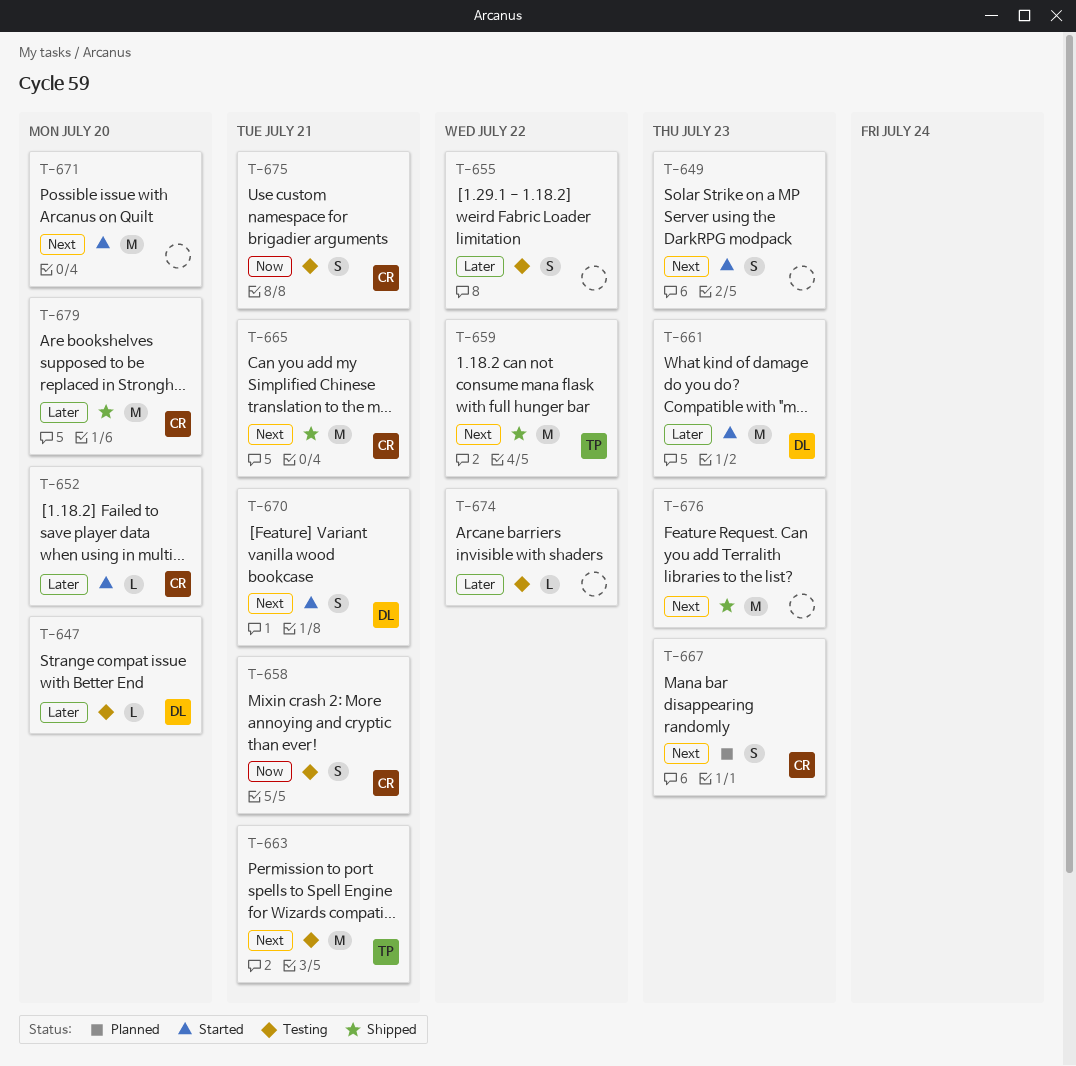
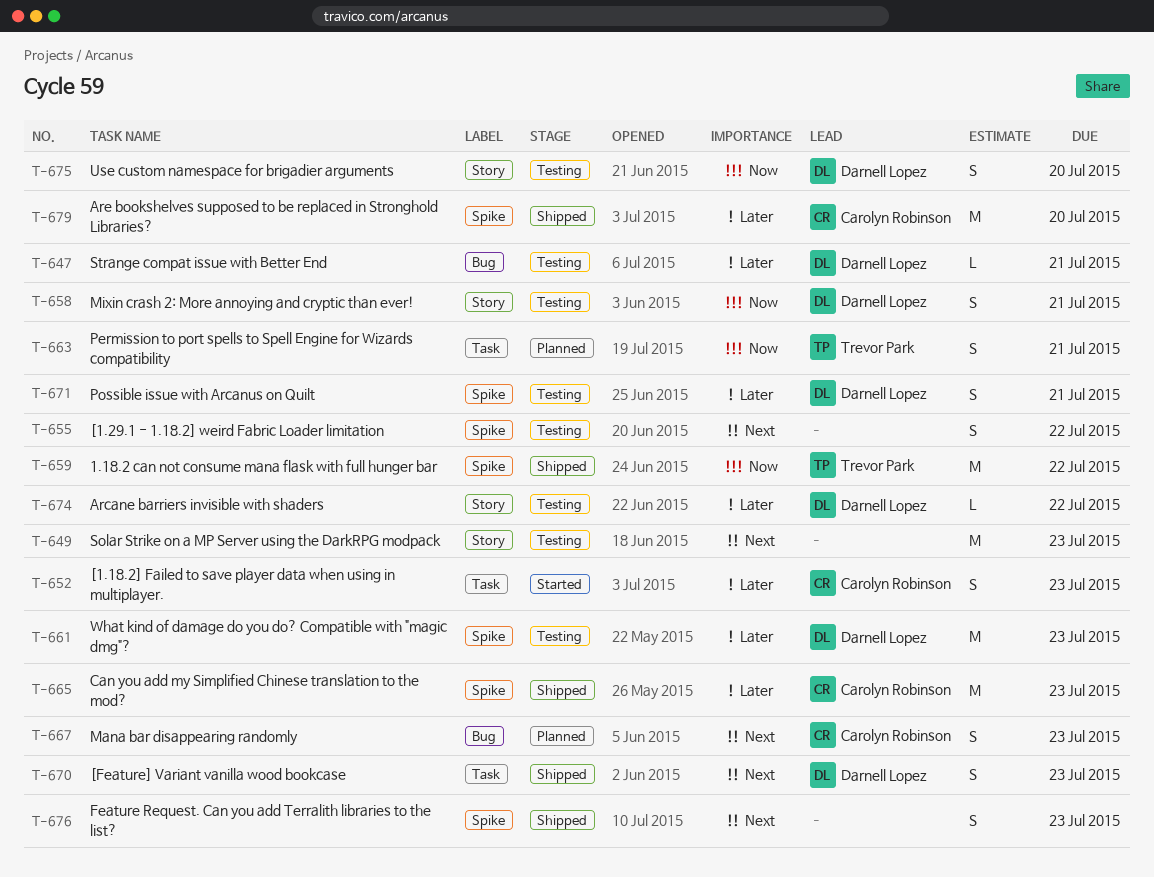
T-647, due: Jul 20 -> Jul 21
T-649, status: Started -> Testing
T-649, estimate: S -> M
T-652, estimate: L -> S
T-652, due: Jul 20 -> Jul 23
T-655, priority: Later -> Next
T-658, owner: Carolyn Robinson -> Darnell Lopez
T-659, priority: Next -> Now
T-661, status: Started -> Testing
T-663, status: Testing -> Planned
T-663, priority: Next -> Now
T-663, estimate: M -> S
T-665, priority: Next -> Later
T-665, due: Jul 21 -> Jul 23
T-670, status: Started -> Shipped
T-670, due: Jul 21 -> Jul 23
T-671, status: Started -> Testing
T-671, owner: none -> Darnell Lopez
T-671, priority: Next -> Later
T-671, estimate: M -> S
T-671, due: Jul 20 -> Jul 21
T-674, owner: none -> Darnell Lopez
T-675, owner: Carolyn Robinson -> Darnell Lopez
T-675, due: Jul 21 -> Jul 20
T-676, estimate: M -> S

